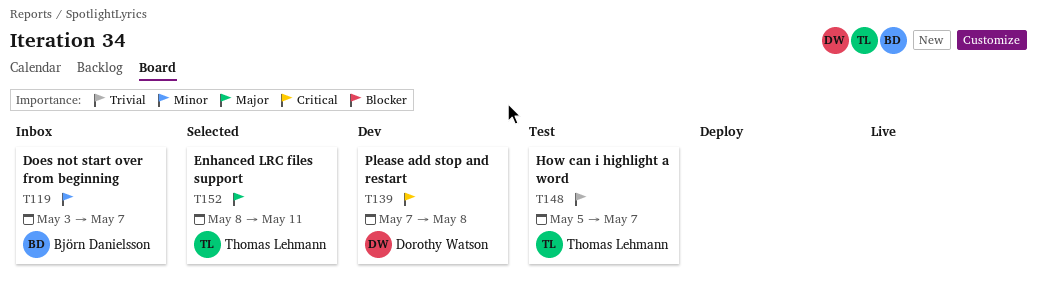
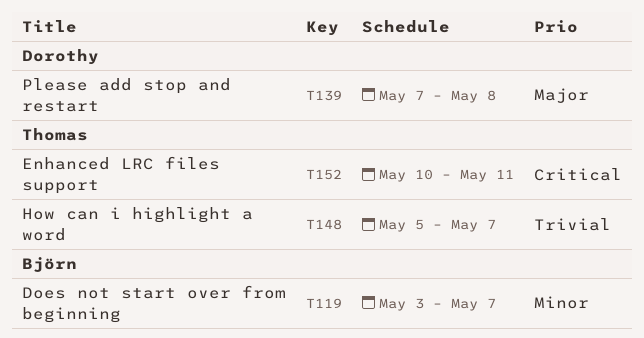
T139, priority: Critical -> Major
T152, priority: Major -> Critical
T152, start: May 8 -> May 10

